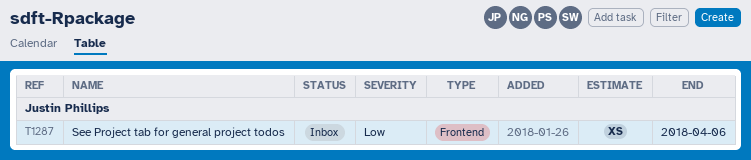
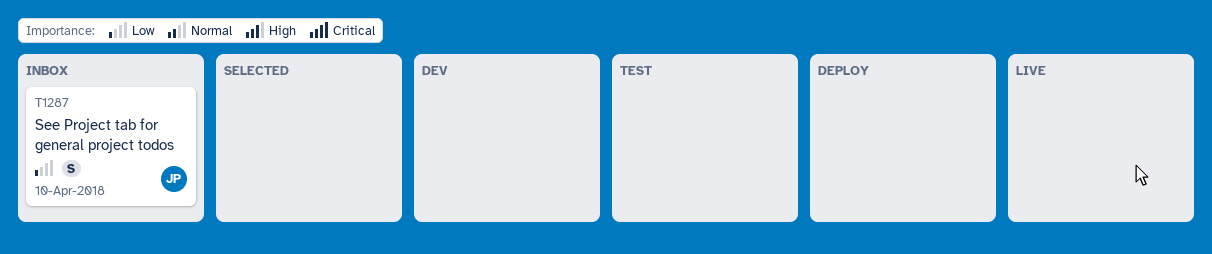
T1287, estimate: XS -> S
T1287, due: Apr 6 -> Apr 10

